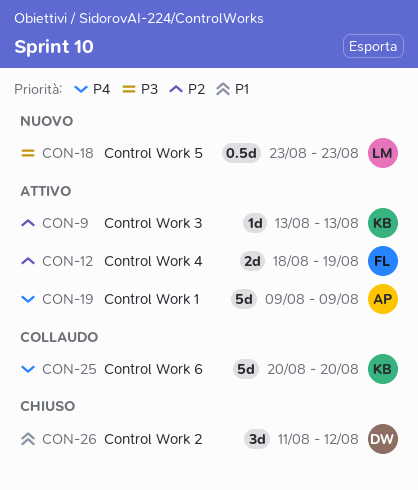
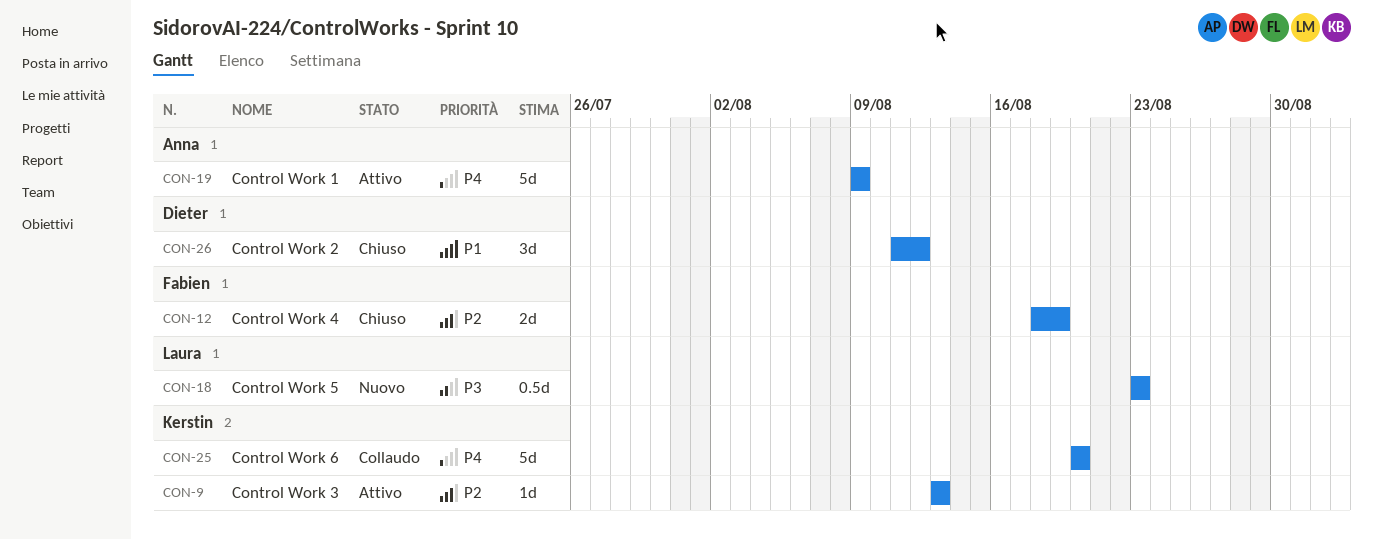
CON-12, status: Attivo -> Chiuso

